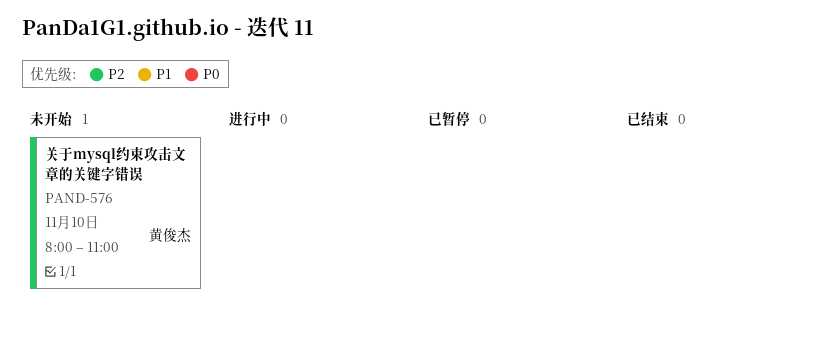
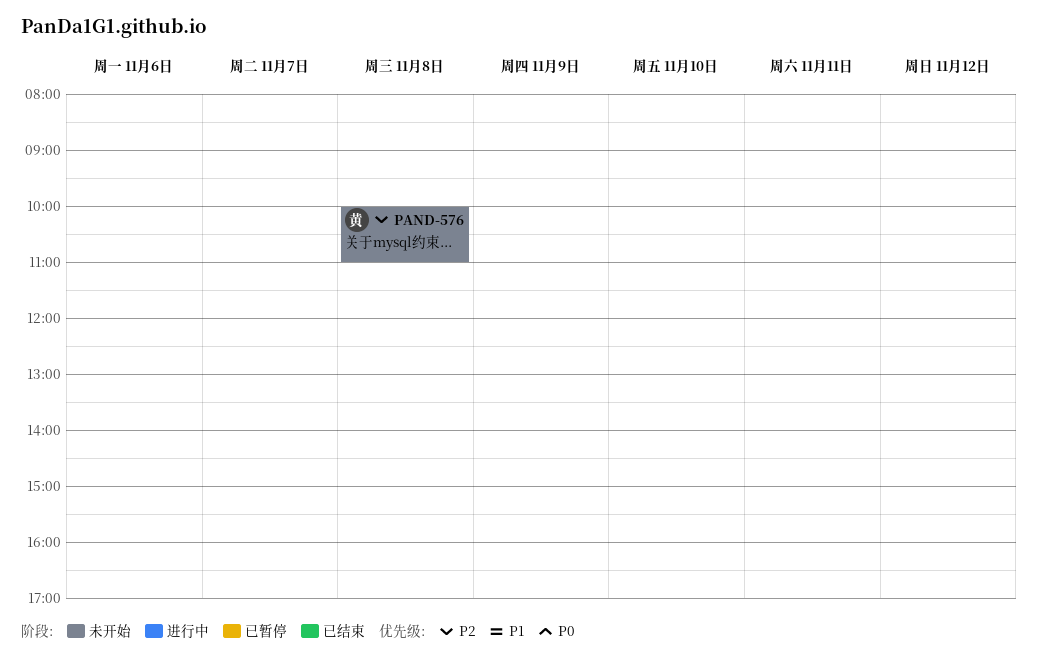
PAND-576, day: Nov 10 -> Nov 8
PAND-576, begins: 08:00 -> 10:00

